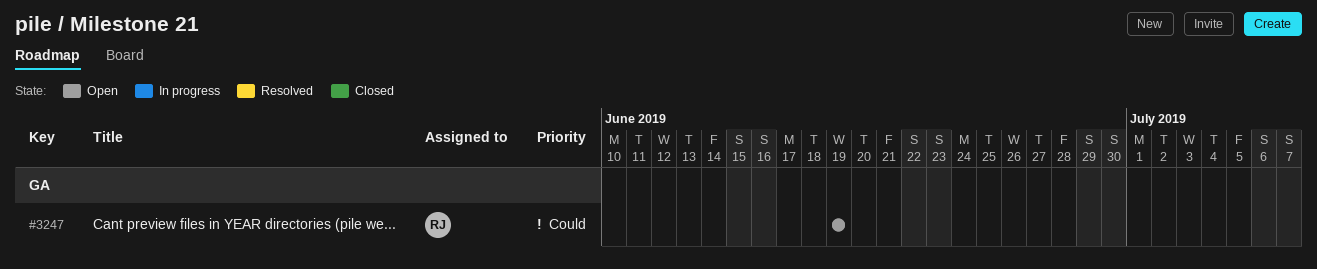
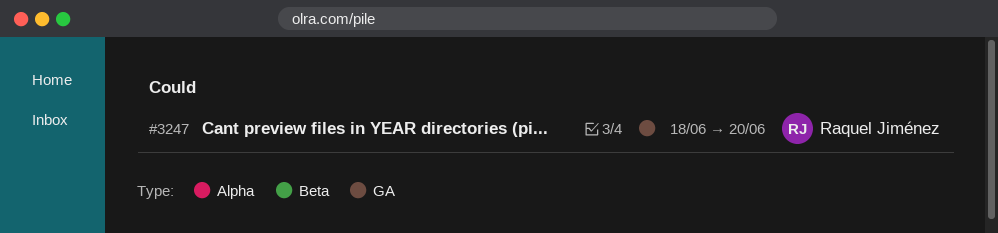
#3247, start: Jun 19 -> Jun 18
#3247, due: Jun 19 -> Jun 20

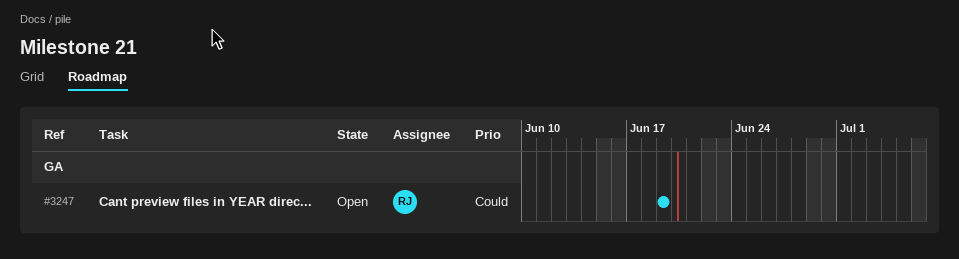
#3247, start: Jun 18 -> Jun 19
#3247, due: Jun 20 -> Jun 19

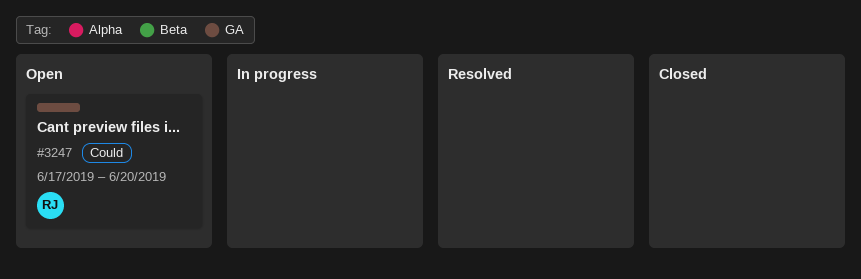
#3247, start: Jun 19 -> Jun 17
#3247, due: Jun 19 -> Jun 20

